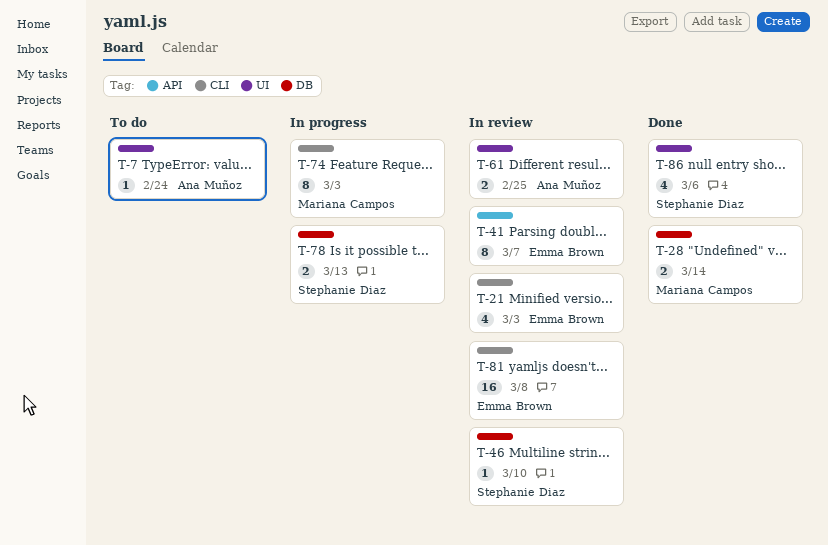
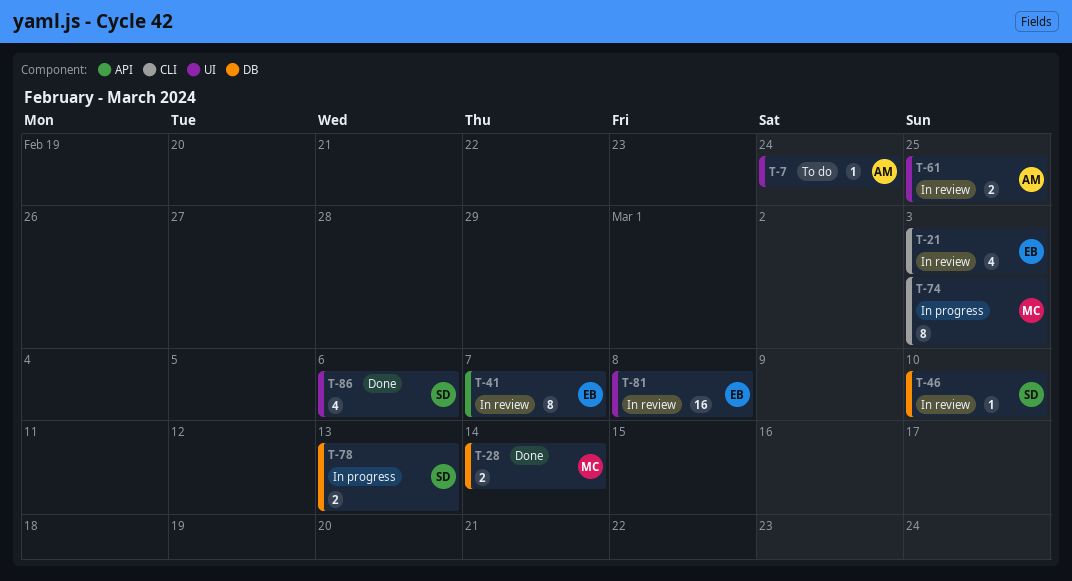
T-81, label: CLI -> UI

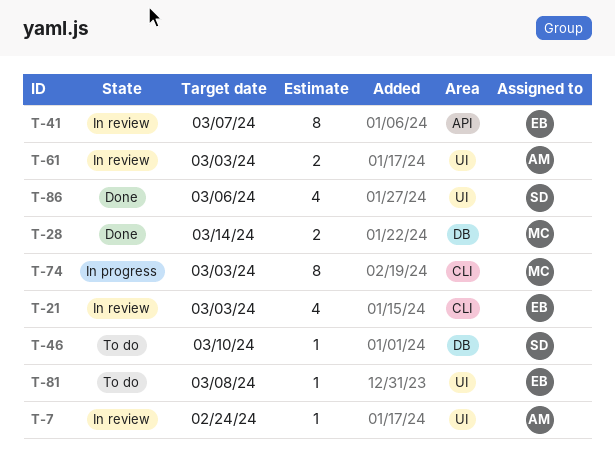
T-7, status: To do -> In review
T-46, status: In review -> To do
T-61, due: Feb 25 -> Mar 3
T-78: present -> none
T-81, status: In review -> To do
T-81, estimate: 16 -> 1

